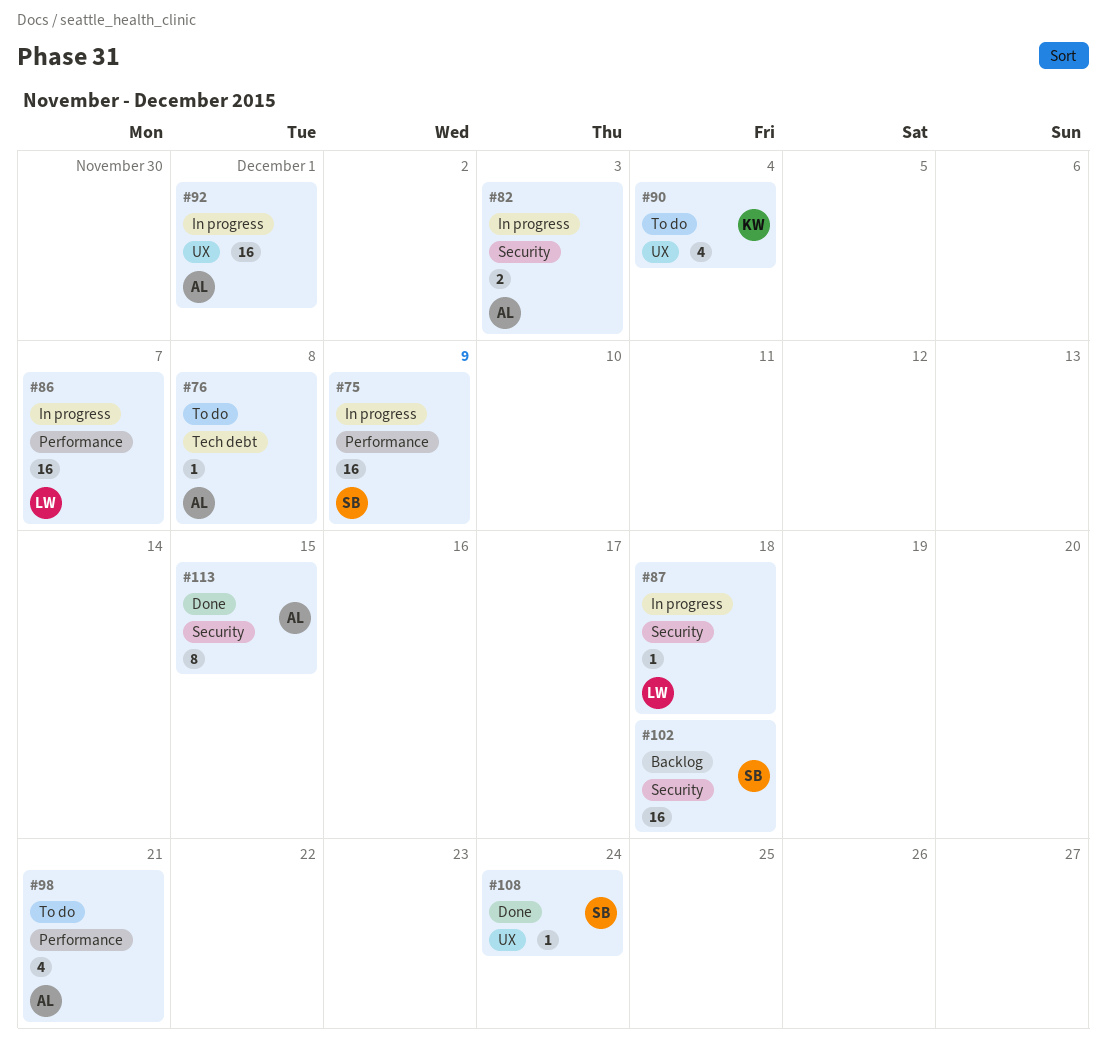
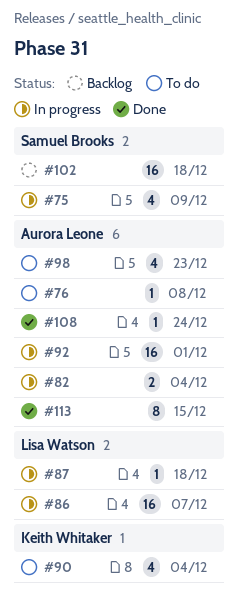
#75, estimate: 16 -> 4
#82, due: Dec 3 -> Dec 4
#98, due: Dec 21 -> Dec 23
#108, owner: Samuel Brooks -> Aurora Leone

